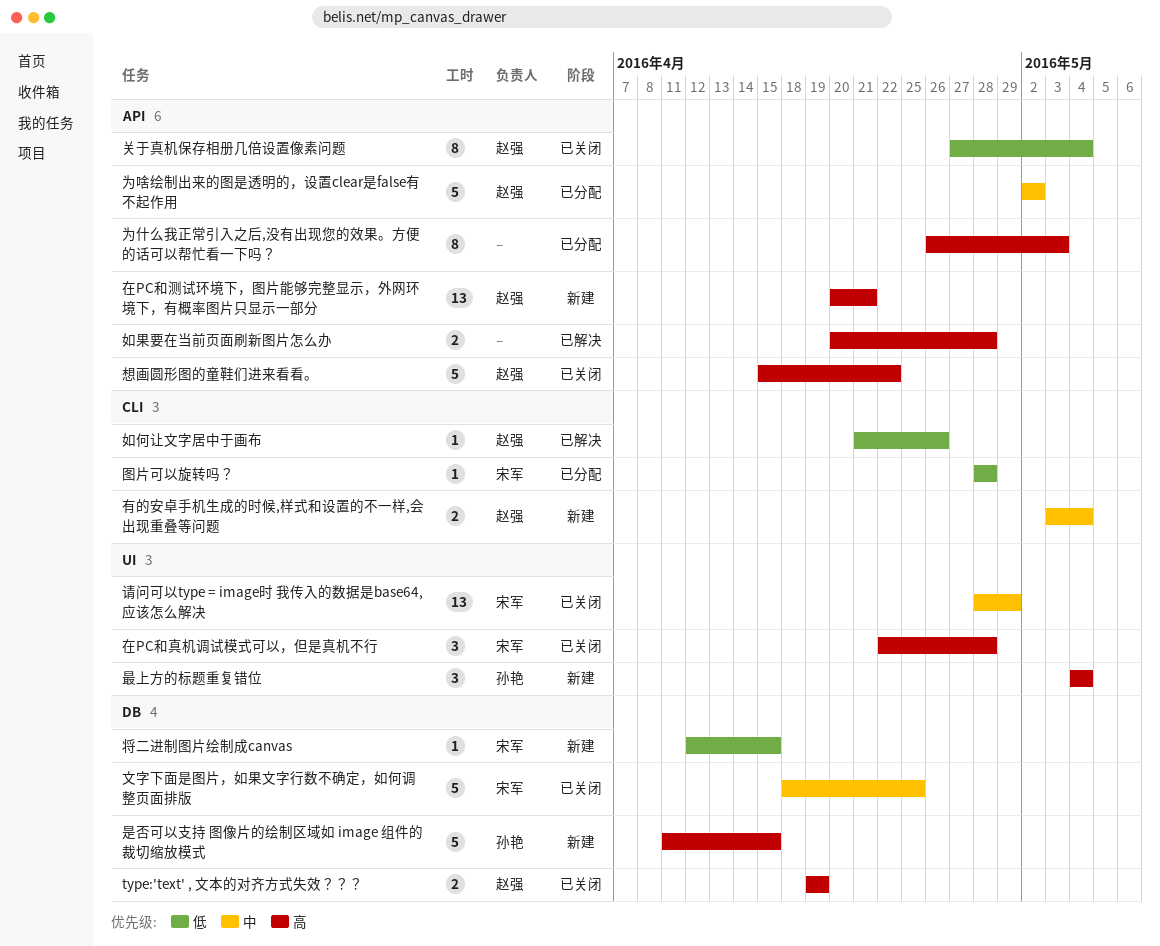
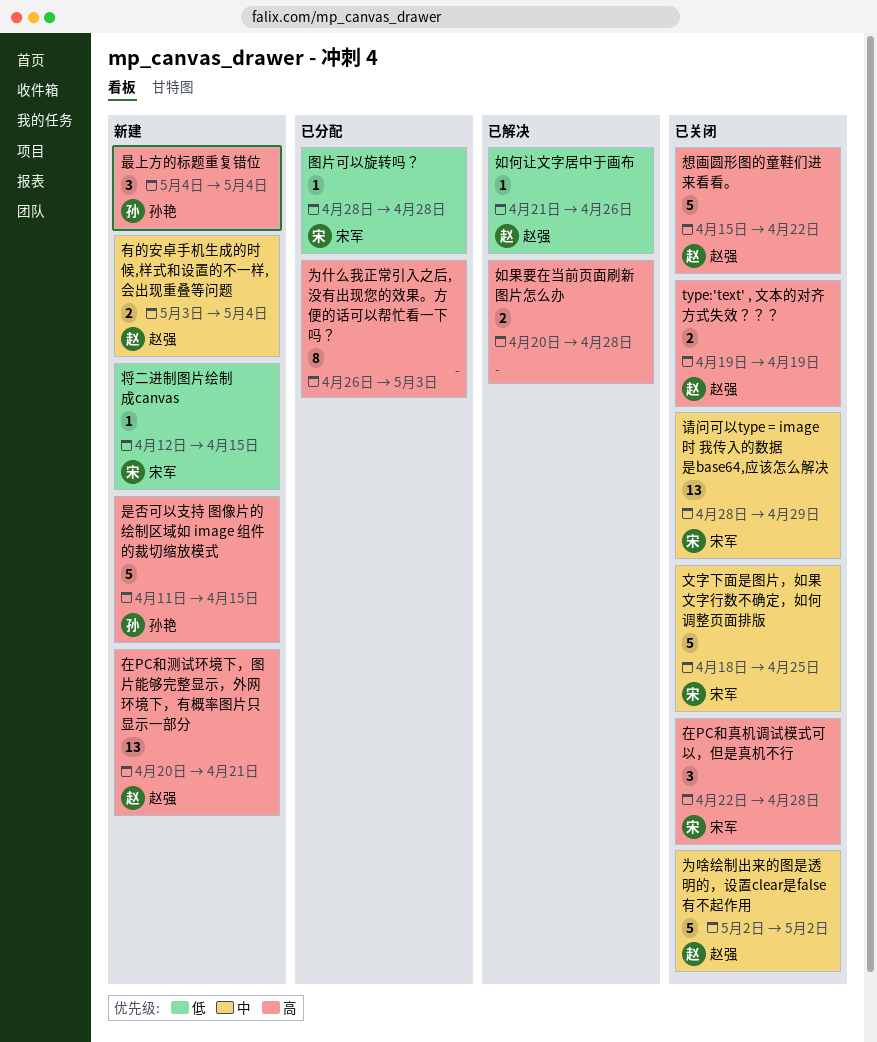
为啥绘制出来的图是透明的，设置clear是false有不起作用, status: 已分配 -> 已关闭
关于真机保存相册几倍设置像素问题: present -> none

